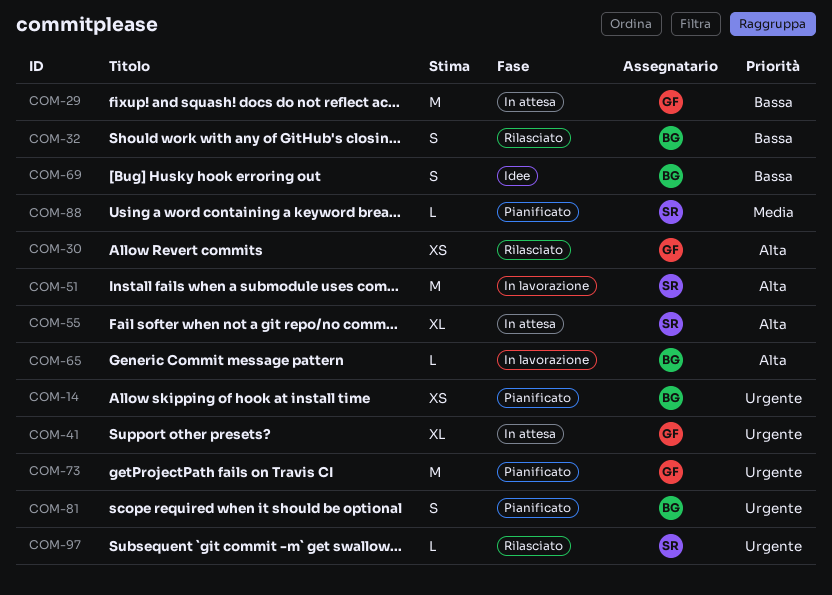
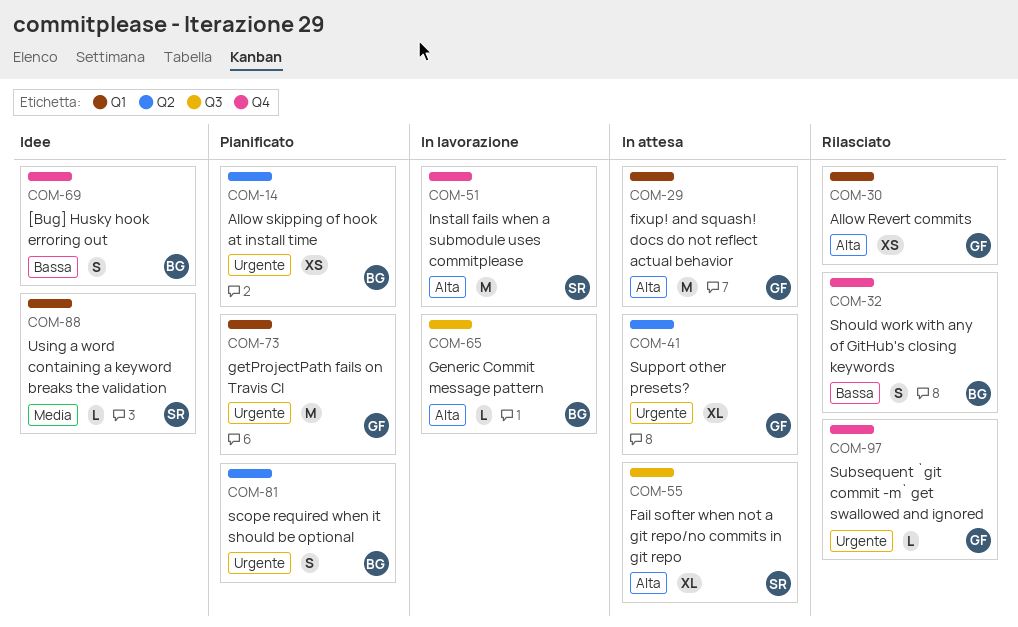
COM-29, priority: Bassa -> Alta
COM-88, status: Pianificato -> Idee
COM-97, owner: SR -> GF

